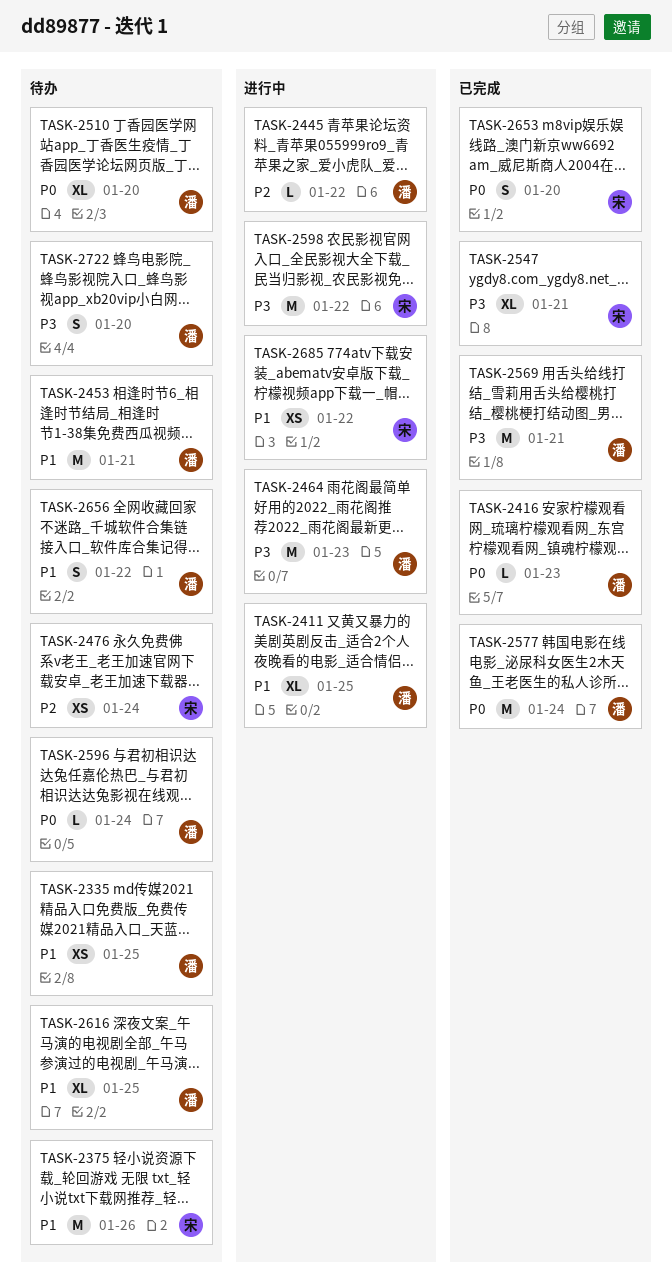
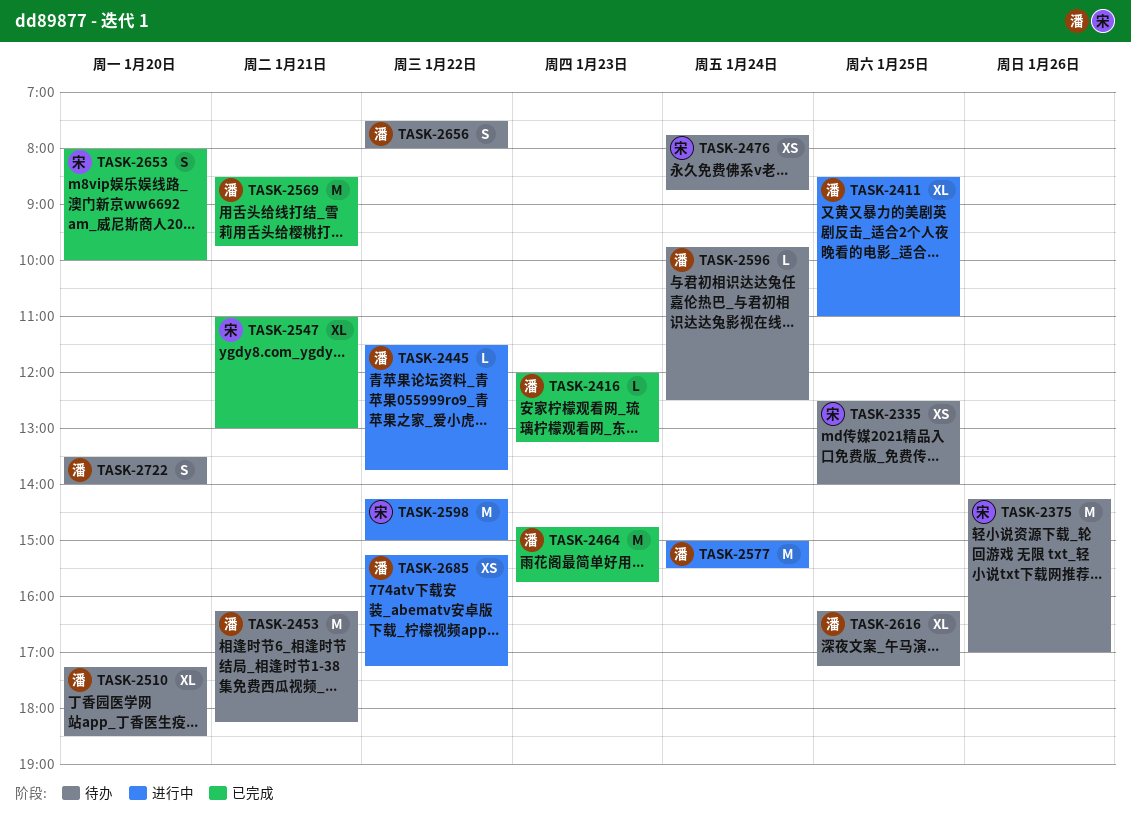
TASK-2335, owner: 潘 -> 宋
TASK-2464, status: 进行中 -> 已完成
TASK-2577, status: 已完成 -> 进行中
TASK-2685, owner: 宋 -> 潘

